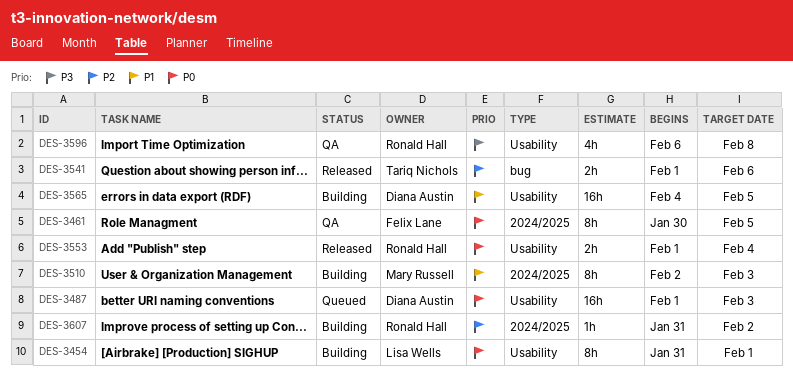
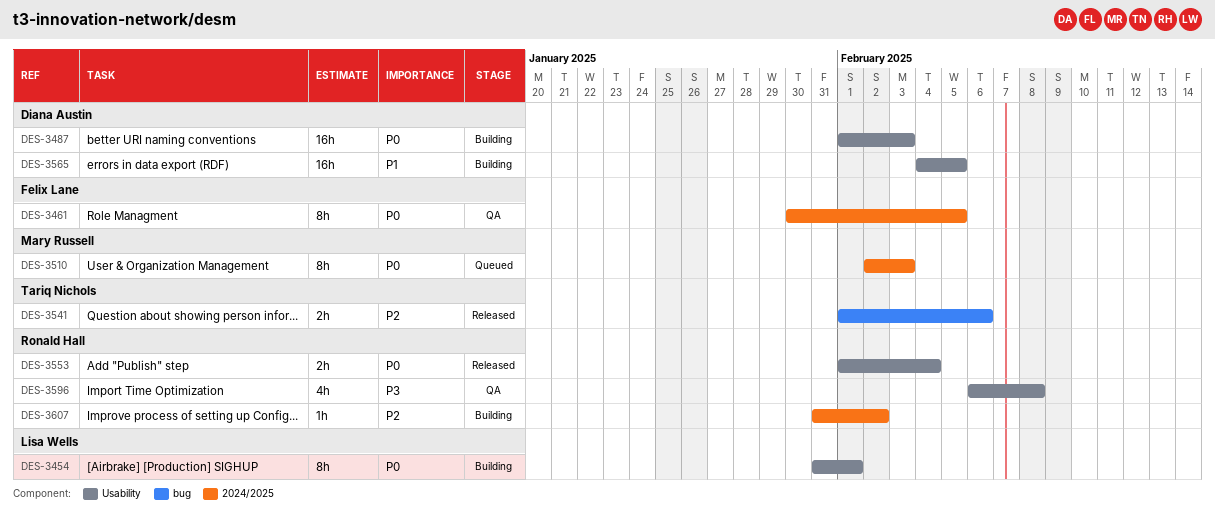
DES-3487, status: Queued -> Building
DES-3510, status: Building -> Queued
DES-3510, priority: P1 -> P0

